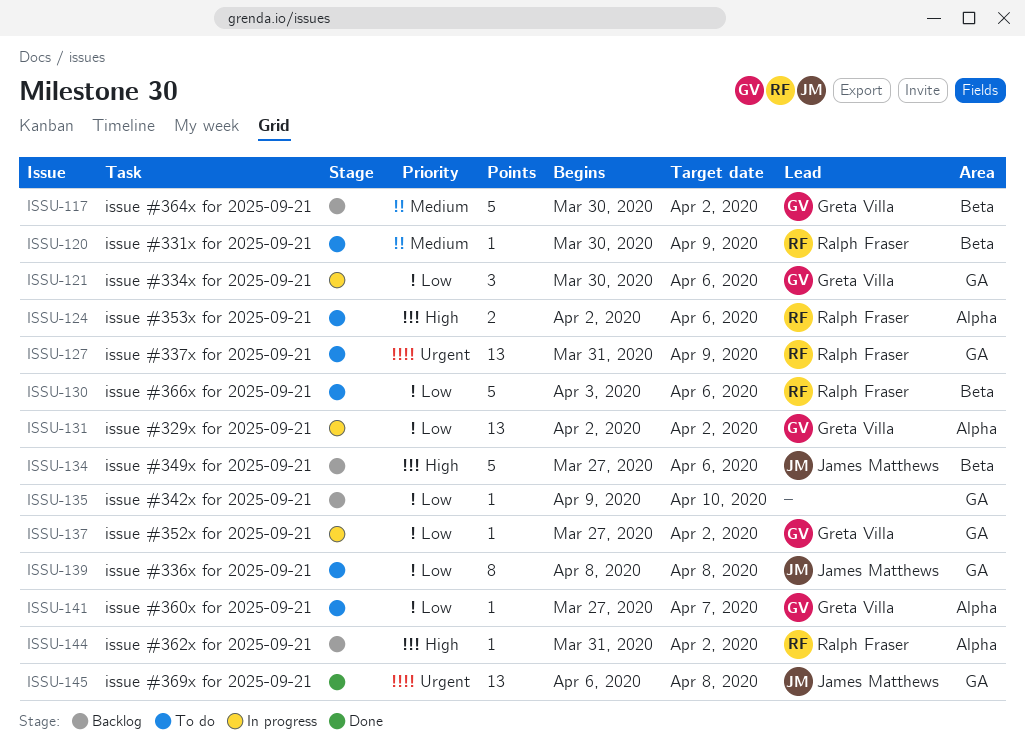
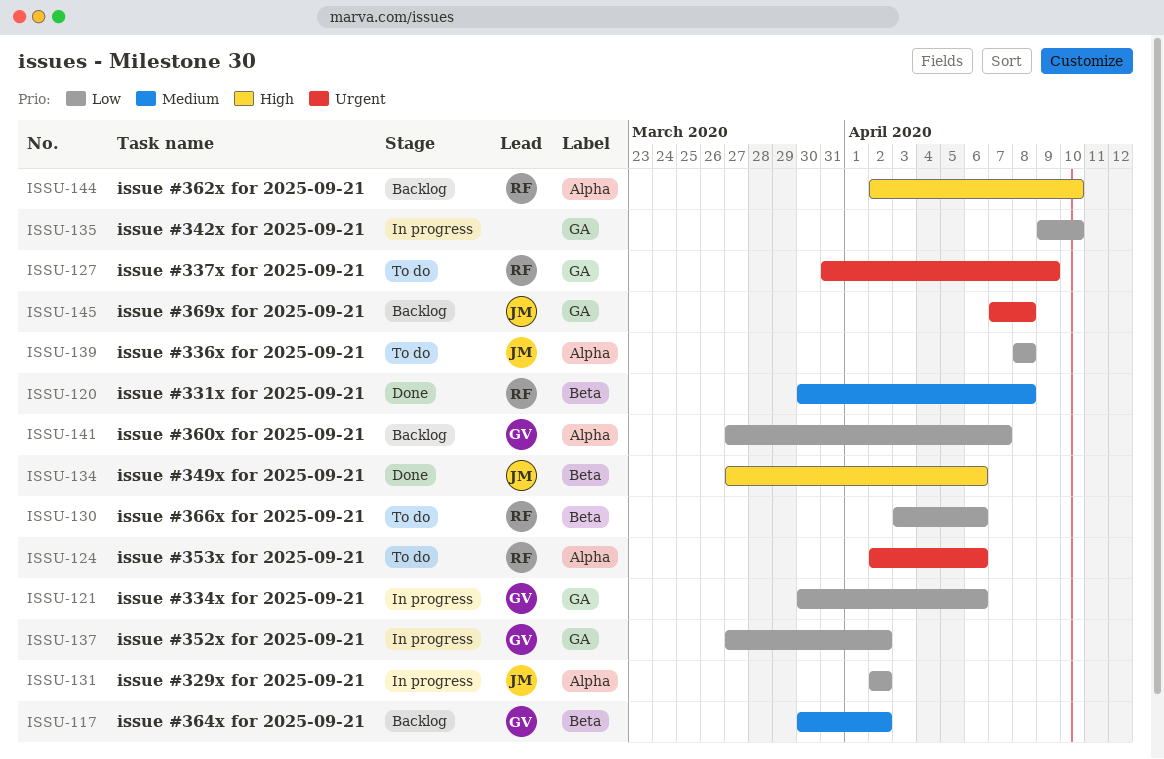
ISSU-120, status: To do -> Done
ISSU-120, due: Apr 9 -> Apr 8
ISSU-124, priority: High -> Urgent
ISSU-131, owner: Greta Villa -> James Matthews
ISSU-134, status: Backlog -> Done
ISSU-135, status: Backlog -> In progress
ISSU-139, label: GA -> Alpha
ISSU-141, status: To do -> Backlog
ISSU-144, start: Mar 31 -> Apr 2
ISSU-144, due: Apr 2 -> Apr 10
ISSU-145, status: Done -> Backlog
ISSU-145, start: Apr 6 -> Apr 7

